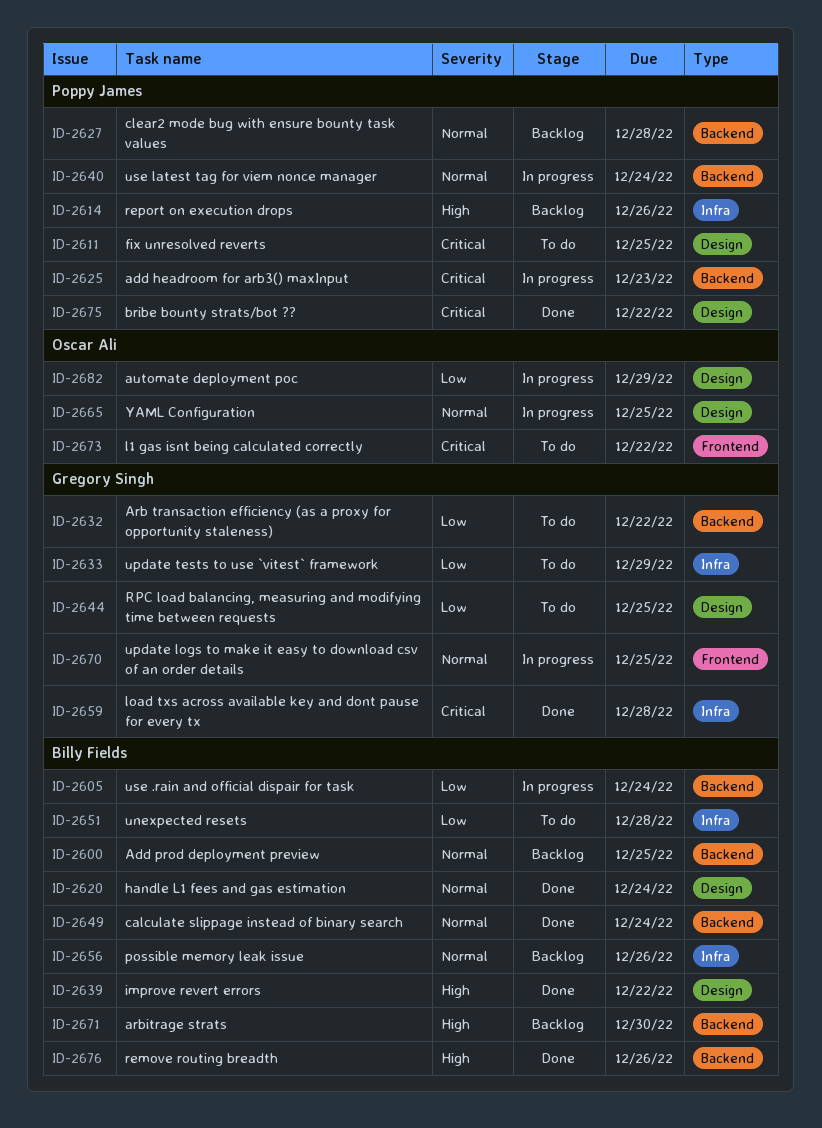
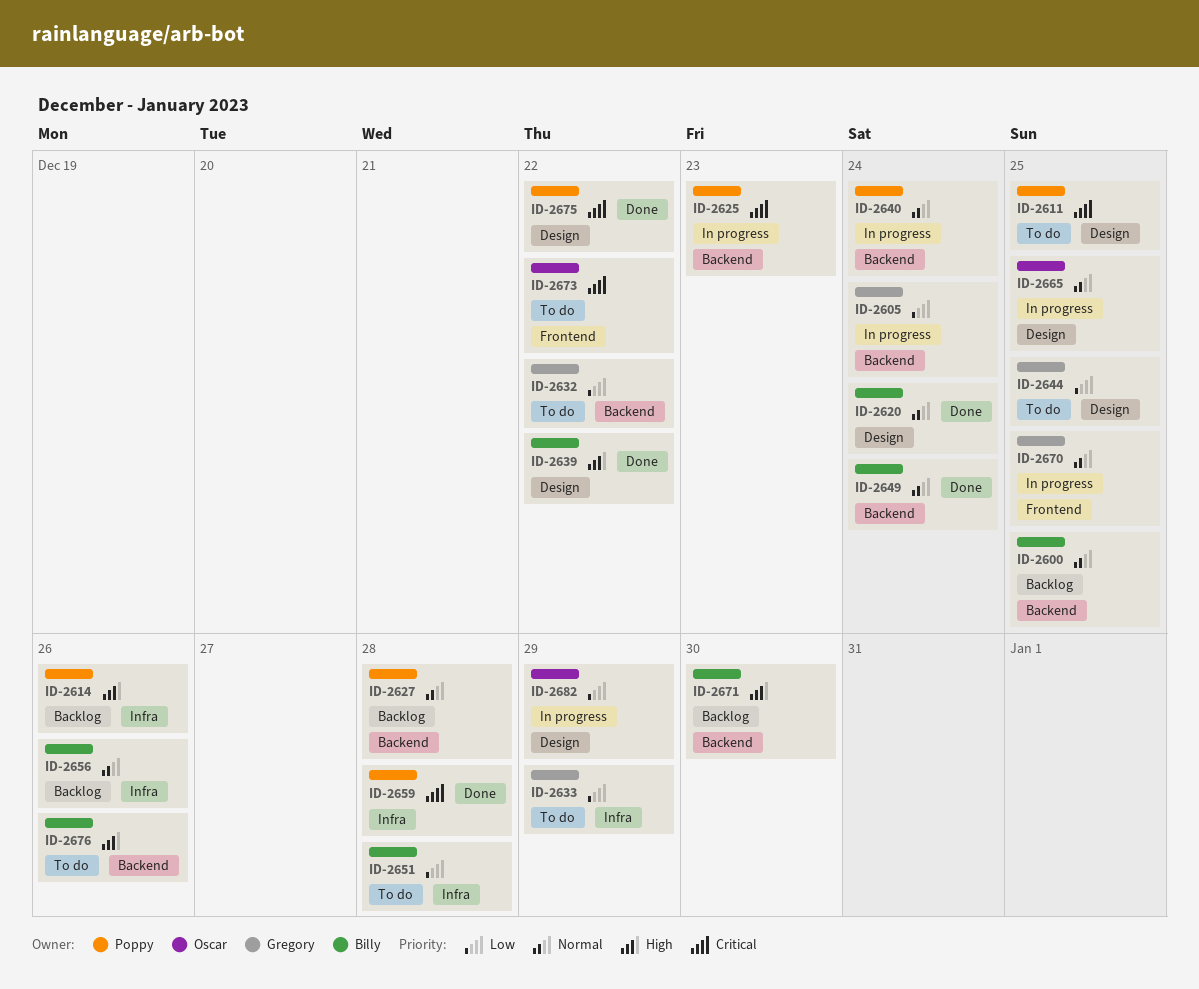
ID-2605, owner: Billy Fields -> Gregory Singh
ID-2659, owner: Gregory Singh -> Poppy James
ID-2676, status: Done -> To do

